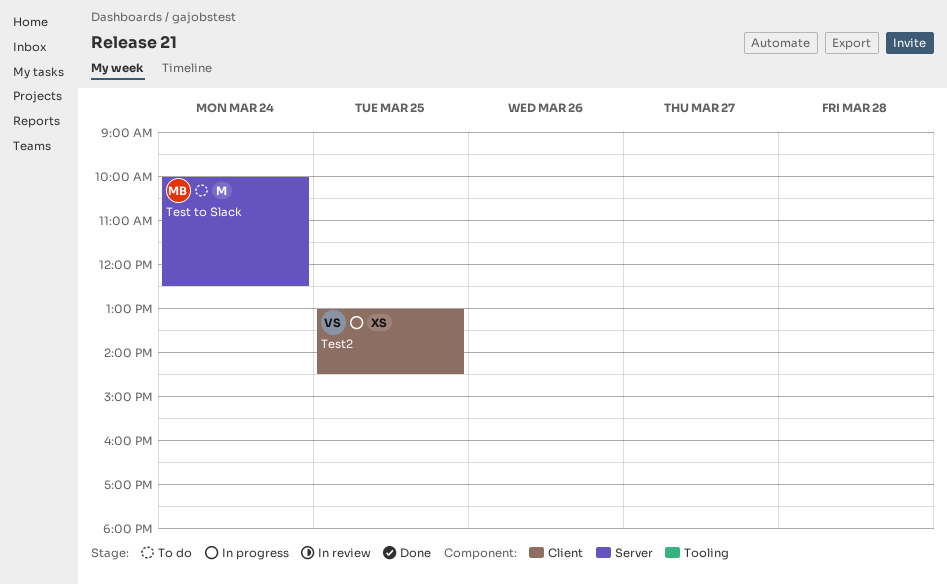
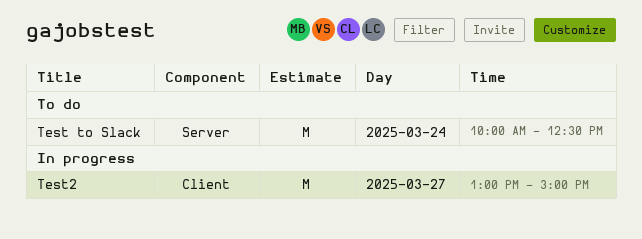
Test2, estimate: XS -> M
Test2, day: Mar 25 -> Mar 27
Test2, ends: 14:30 -> 15:00

